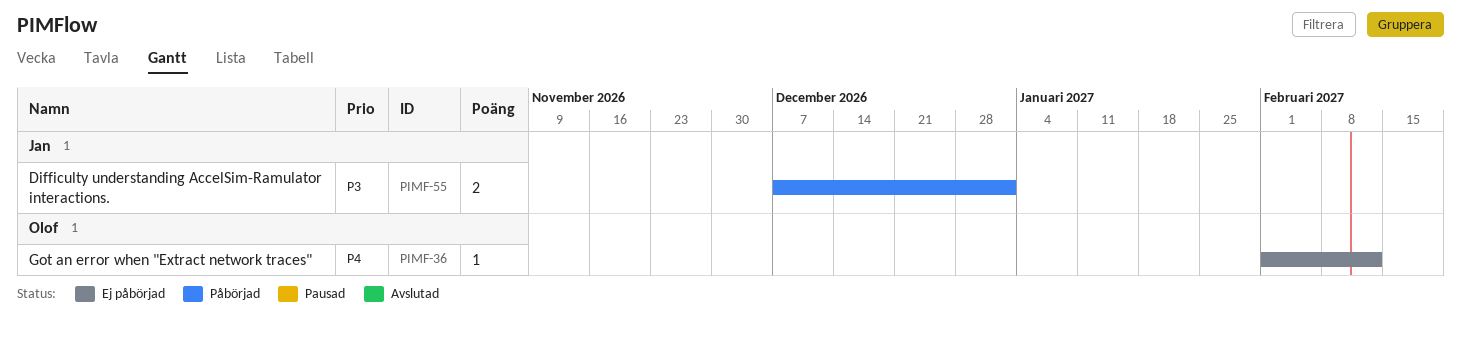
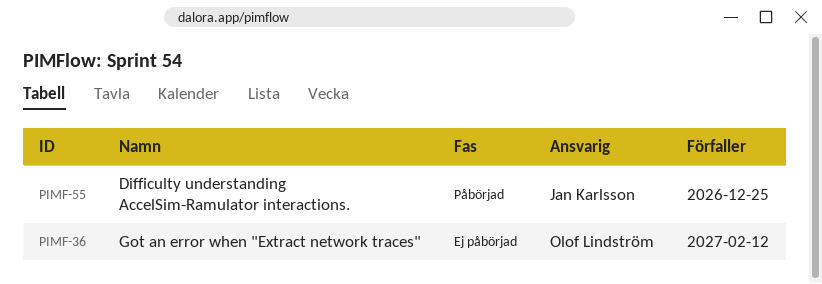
PIMF-55, due: Jan 1 -> Dec 25

